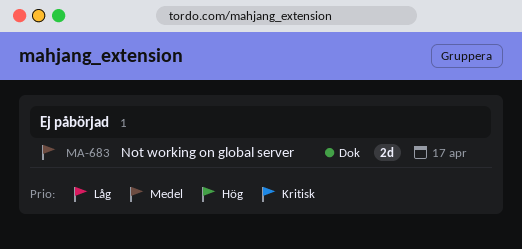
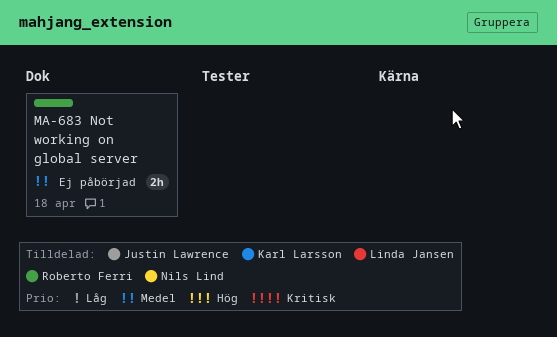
MA-683, estimate: 2d -> 2h
MA-683, due: Apr 17 -> Apr 18

